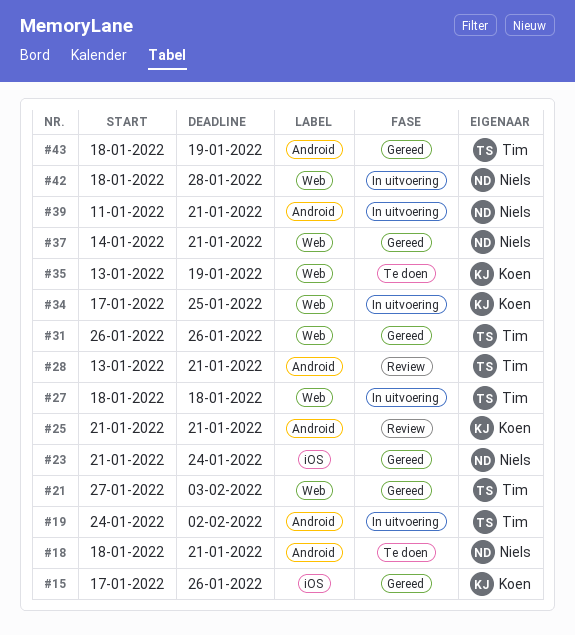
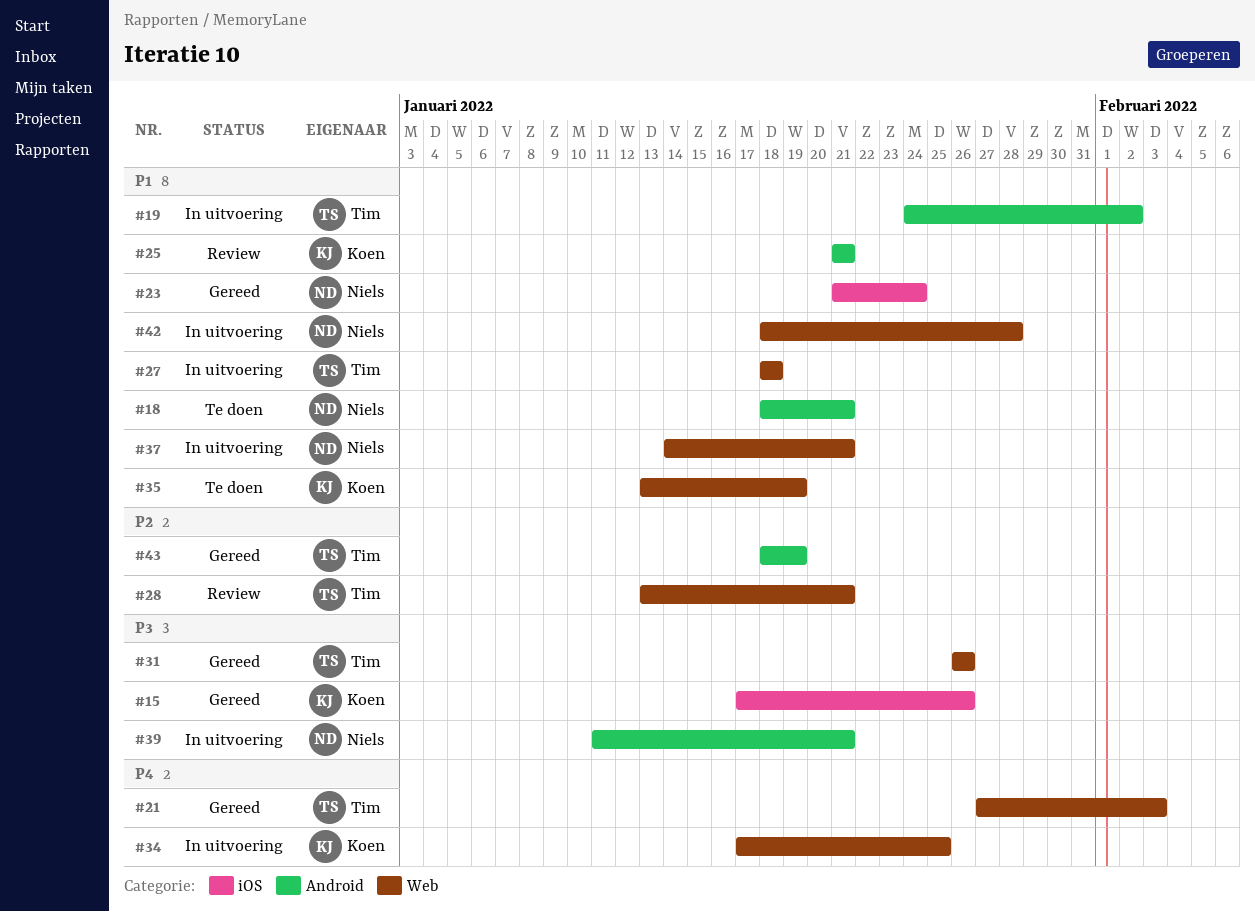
#28, label: Android -> Web
#37, status: Gereed -> In uitvoering

